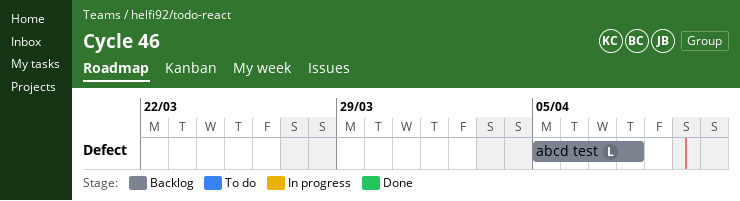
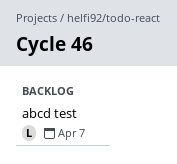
abcd test, due: Apr 8 -> Apr 7

